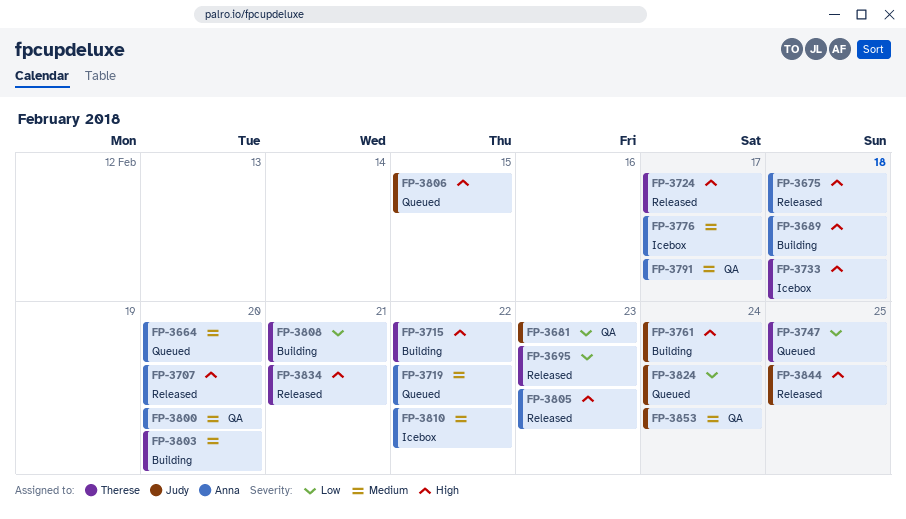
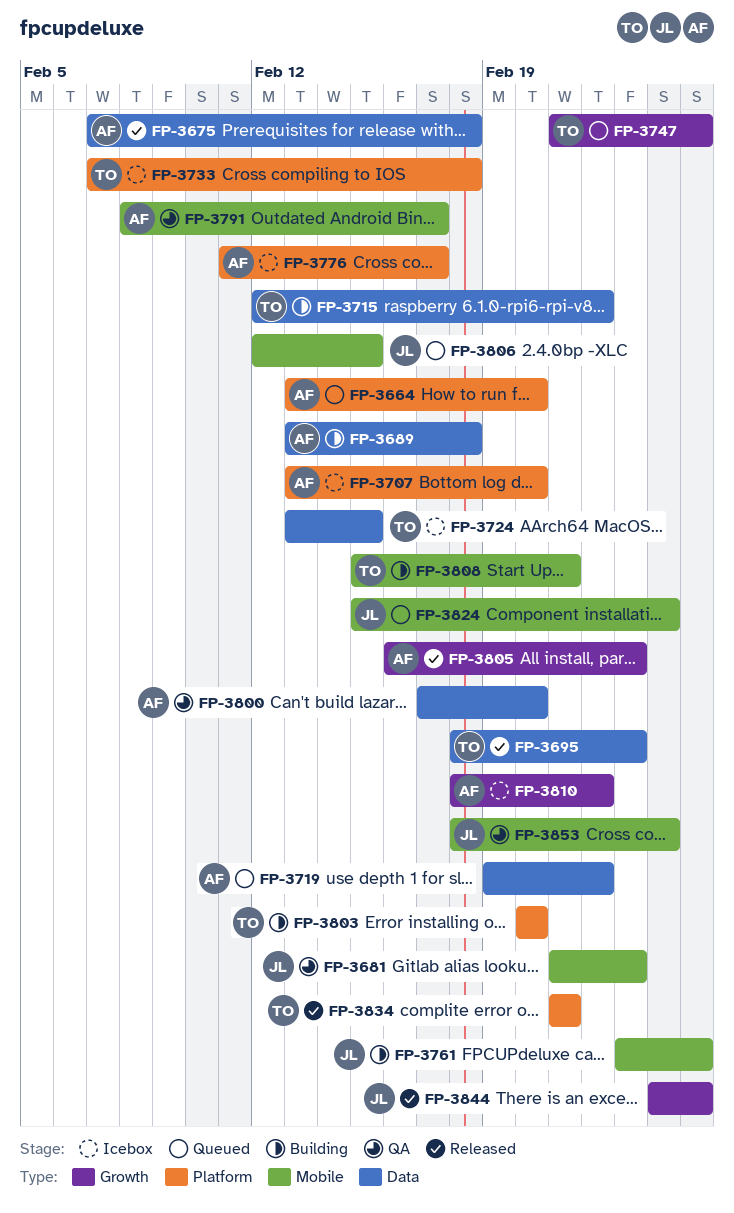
FP-3707, status: Released -> Icebox
FP-3724, status: Released -> Icebox
FP-3724, due: Feb 17 -> Feb 15
FP-3761, due: Feb 24 -> Feb 25

